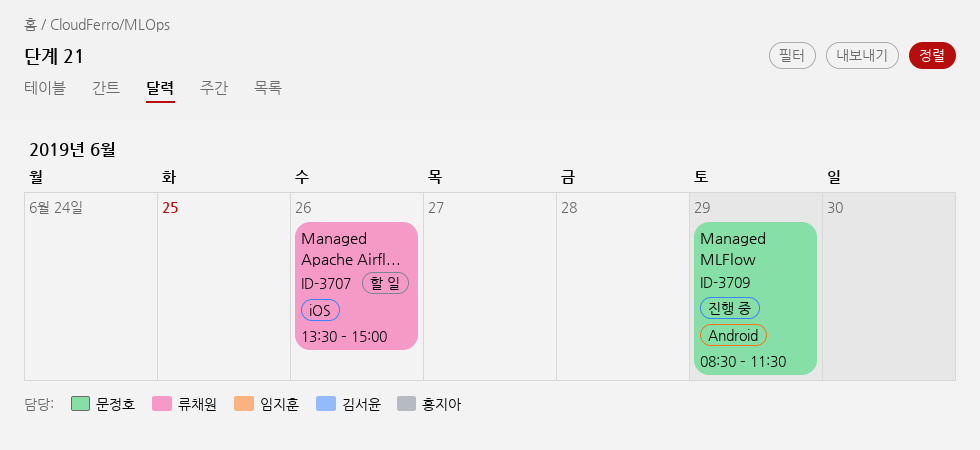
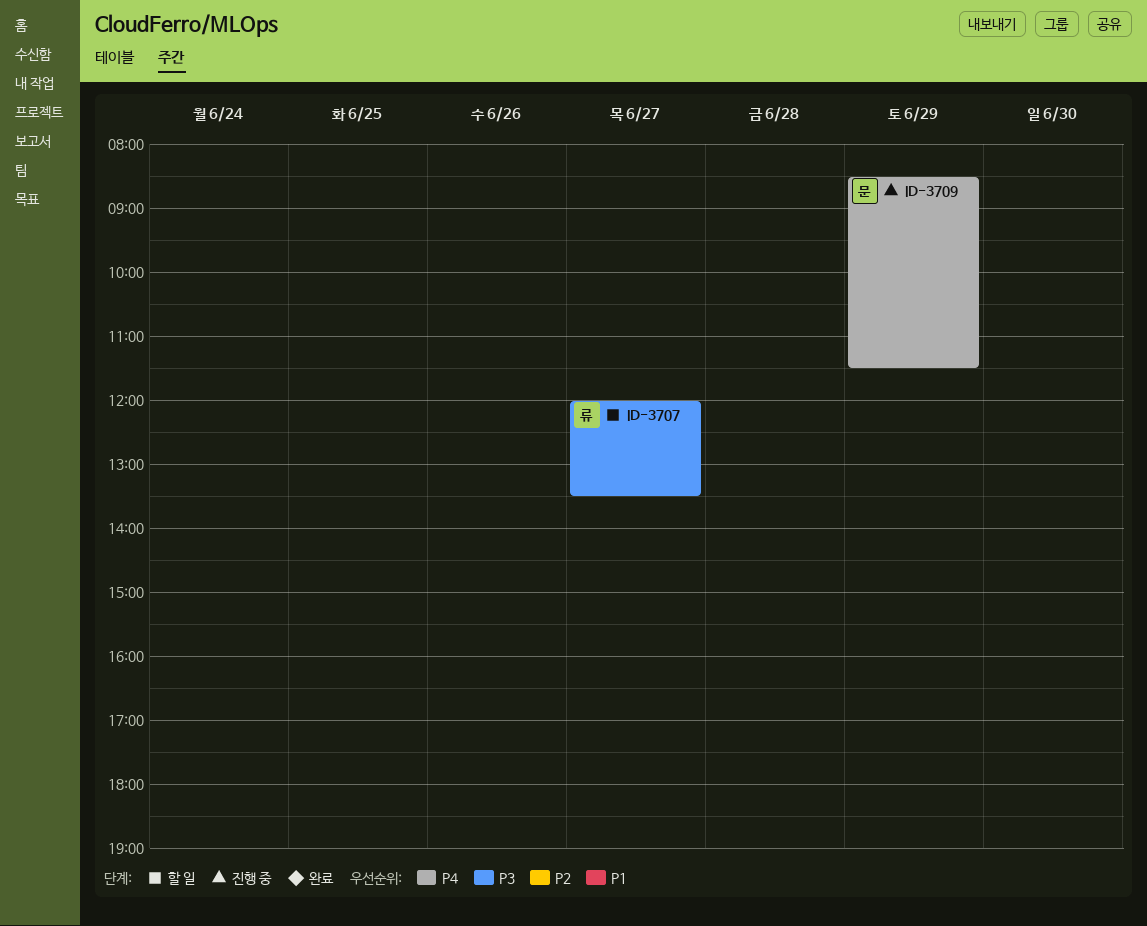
ID-3707, day: Jun 26 -> Jun 27
ID-3707, begins: 13:30 -> 12:00
ID-3707, ends: 15:00 -> 13:30

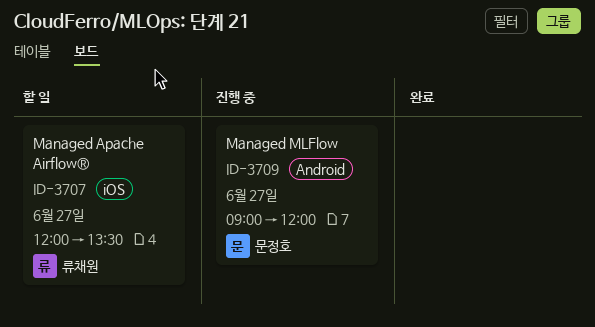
ID-3709, day: Jun 29 -> Jun 27
ID-3709, begins: 08:30 -> 09:00
ID-3709, ends: 11:30 -> 12:00

